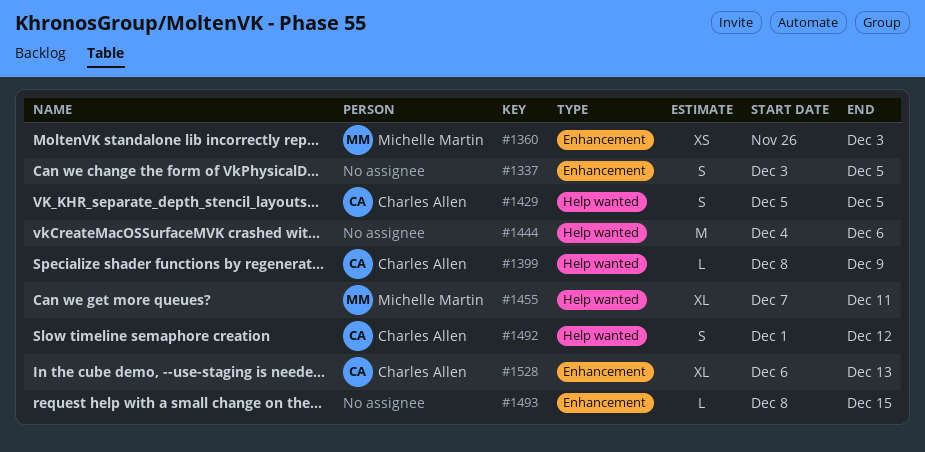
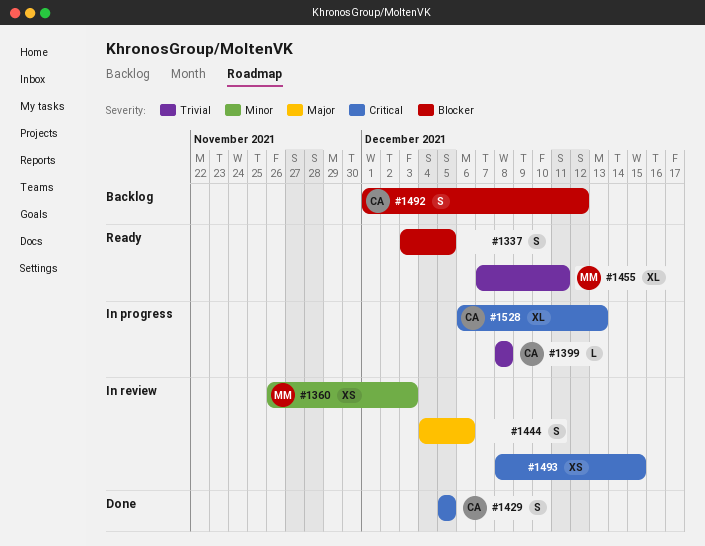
#1399, due: Dec 9 -> Dec 8
#1444, estimate: M -> S
#1493, estimate: L -> XS

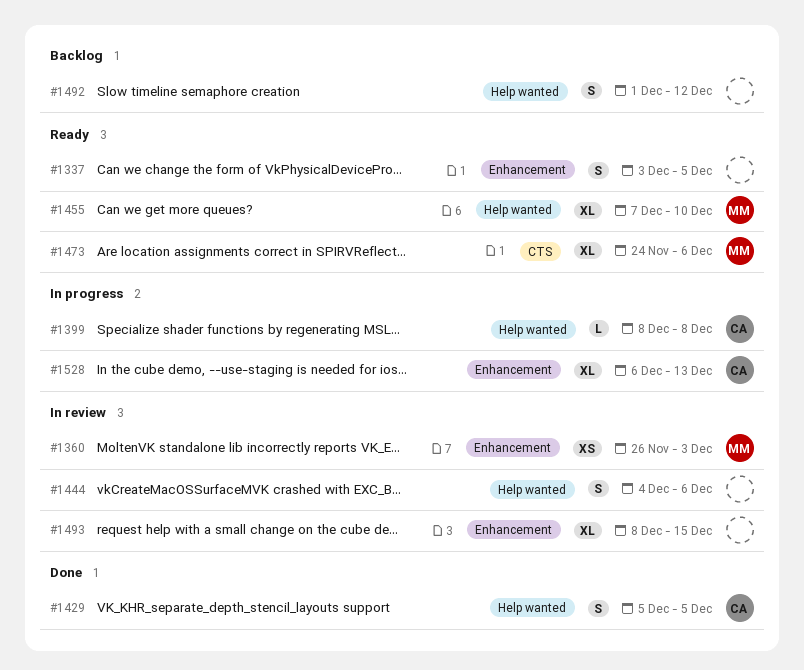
#1455, due: Dec 11 -> Dec 10
#1473: none -> present
#1492, owner: CA -> none
#1493, estimate: XS -> XL

